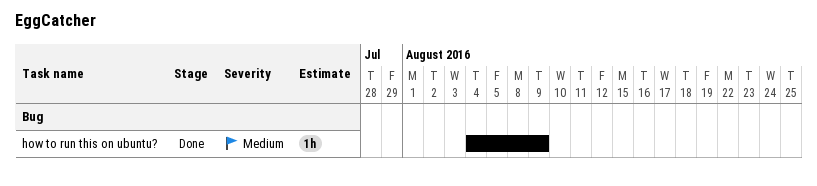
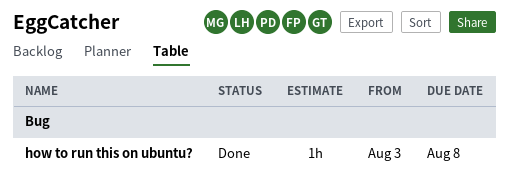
how to run this on ubuntu?, start: Aug 4 -> Aug 3
how to run this on ubuntu?, due: Aug 9 -> Aug 8

